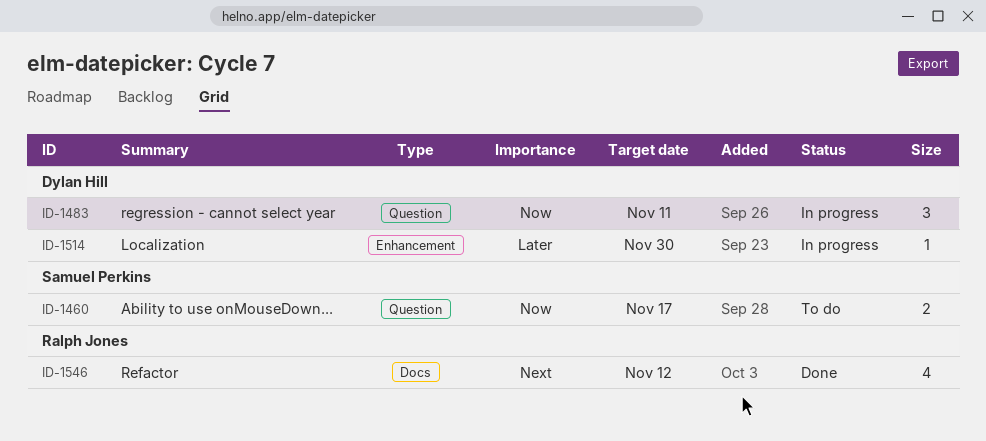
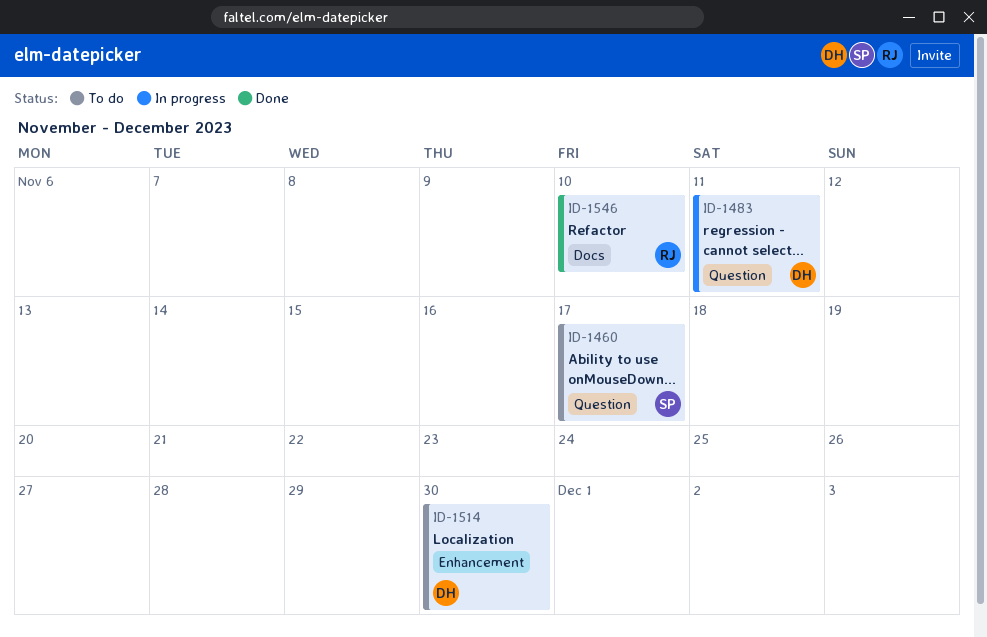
ID-1514, status: In progress -> To do
ID-1546, due: Nov 12 -> Nov 10

